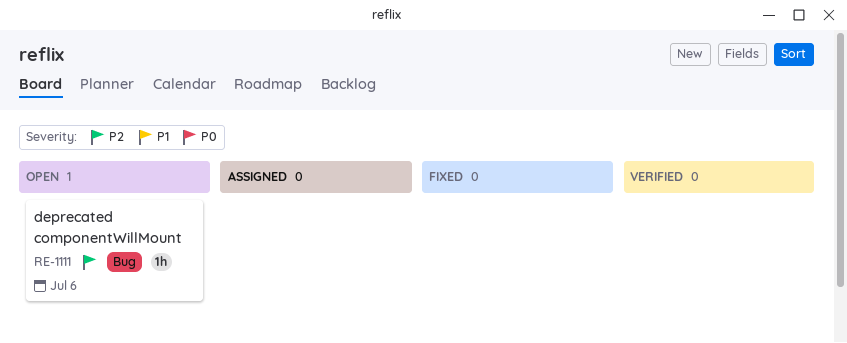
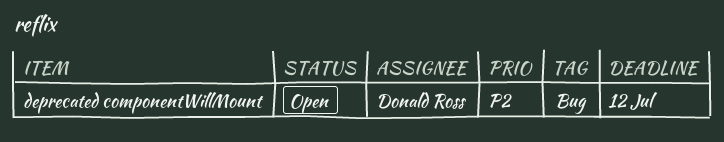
deprecated componentWillMount, due: Jul 6 -> Jul 12

